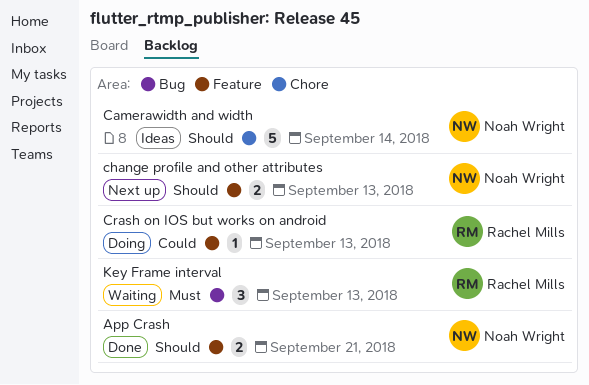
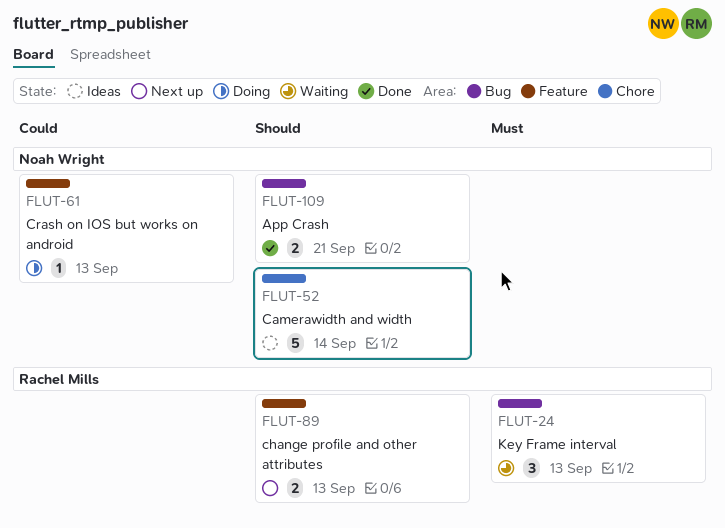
App Crash, label: Feature -> Bug
change profile and other attributes, owner: Noah Wright -> Rachel Mills
Crash on IOS but works on android, owner: Rachel Mills -> Noah Wright

